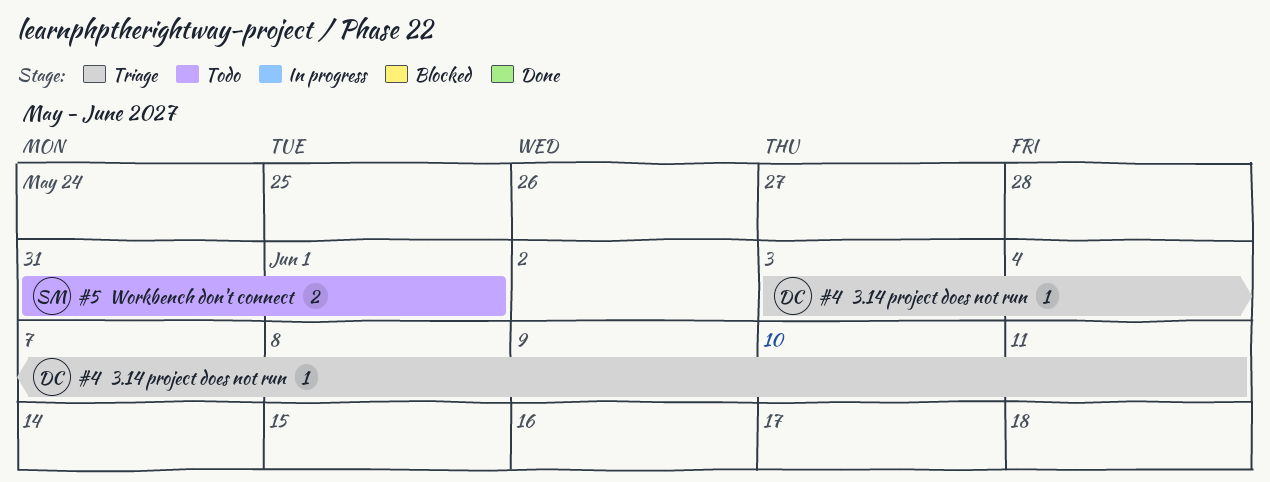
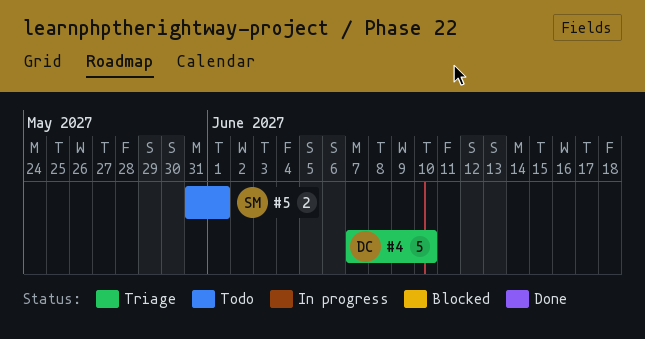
#4, estimate: 1 -> 5
#4, start: Jun 3 -> Jun 7
#4, due: Jun 11 -> Jun 10

